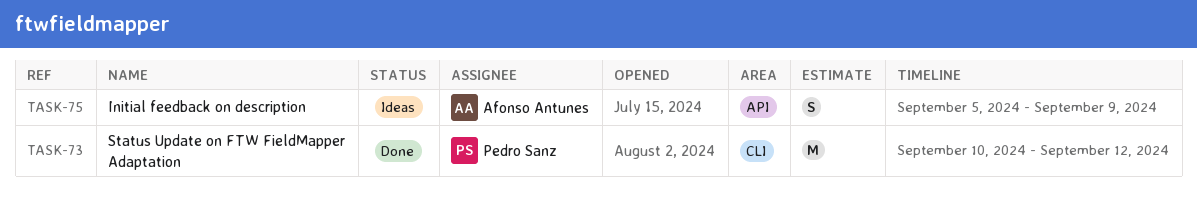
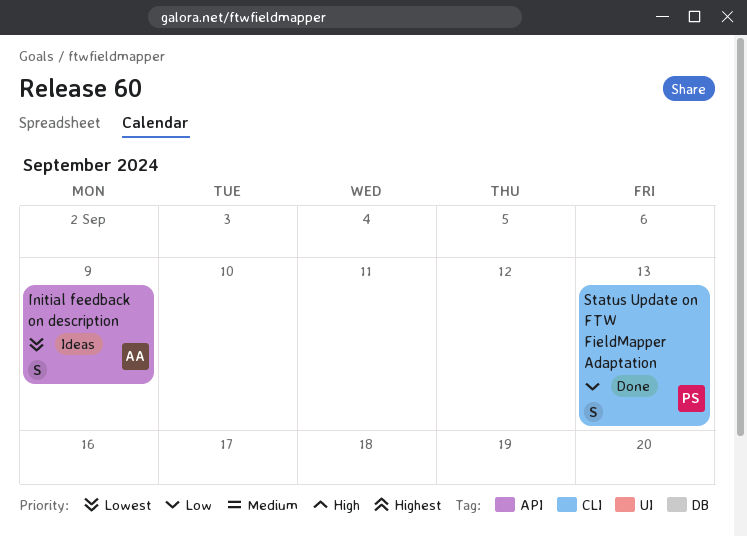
Status Update on FTW FieldMapper Adaptation, estimate: M -> S
Status Update on FTW FieldMapper Adaptation, due: Sep 12 -> Sep 13

